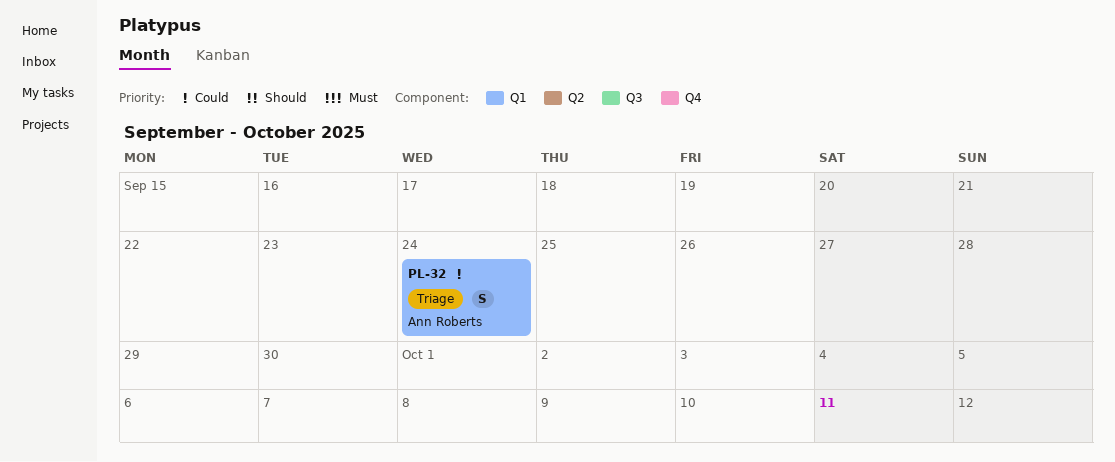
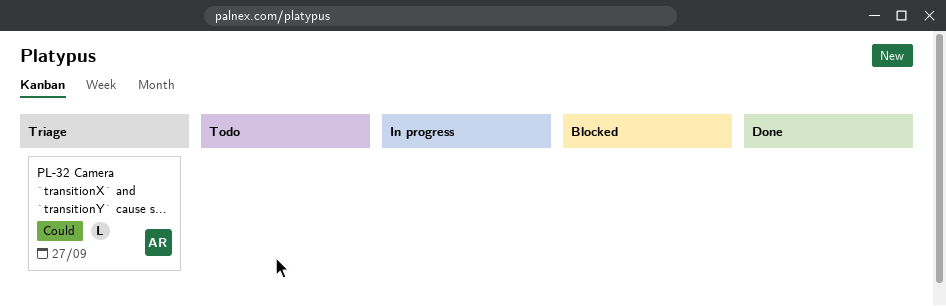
PL-32, estimate: S -> L
PL-32, due: Sep 24 -> Sep 27

